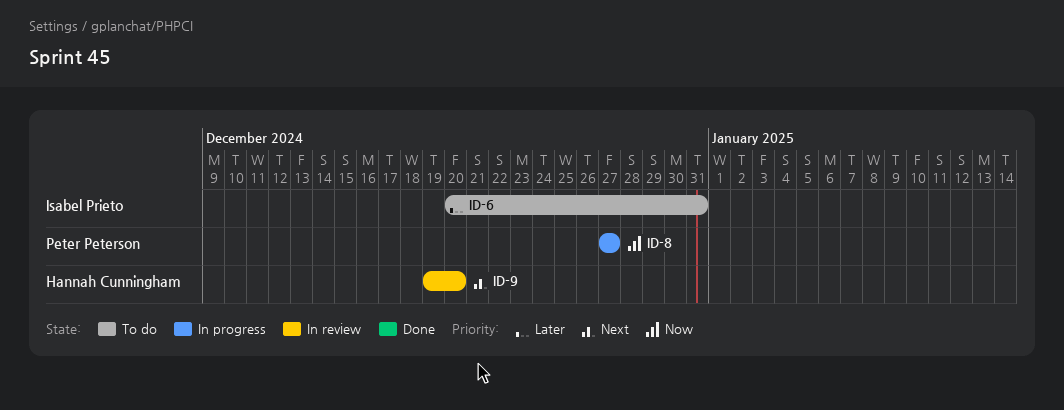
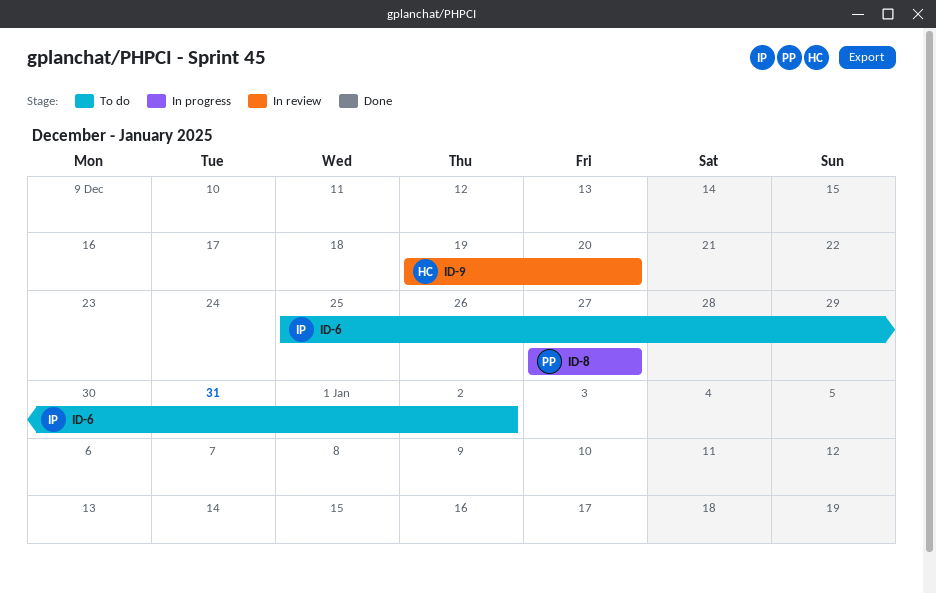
ID-6, start: Dec 20 -> Dec 25
ID-6, due: Dec 31 -> Jan 2

